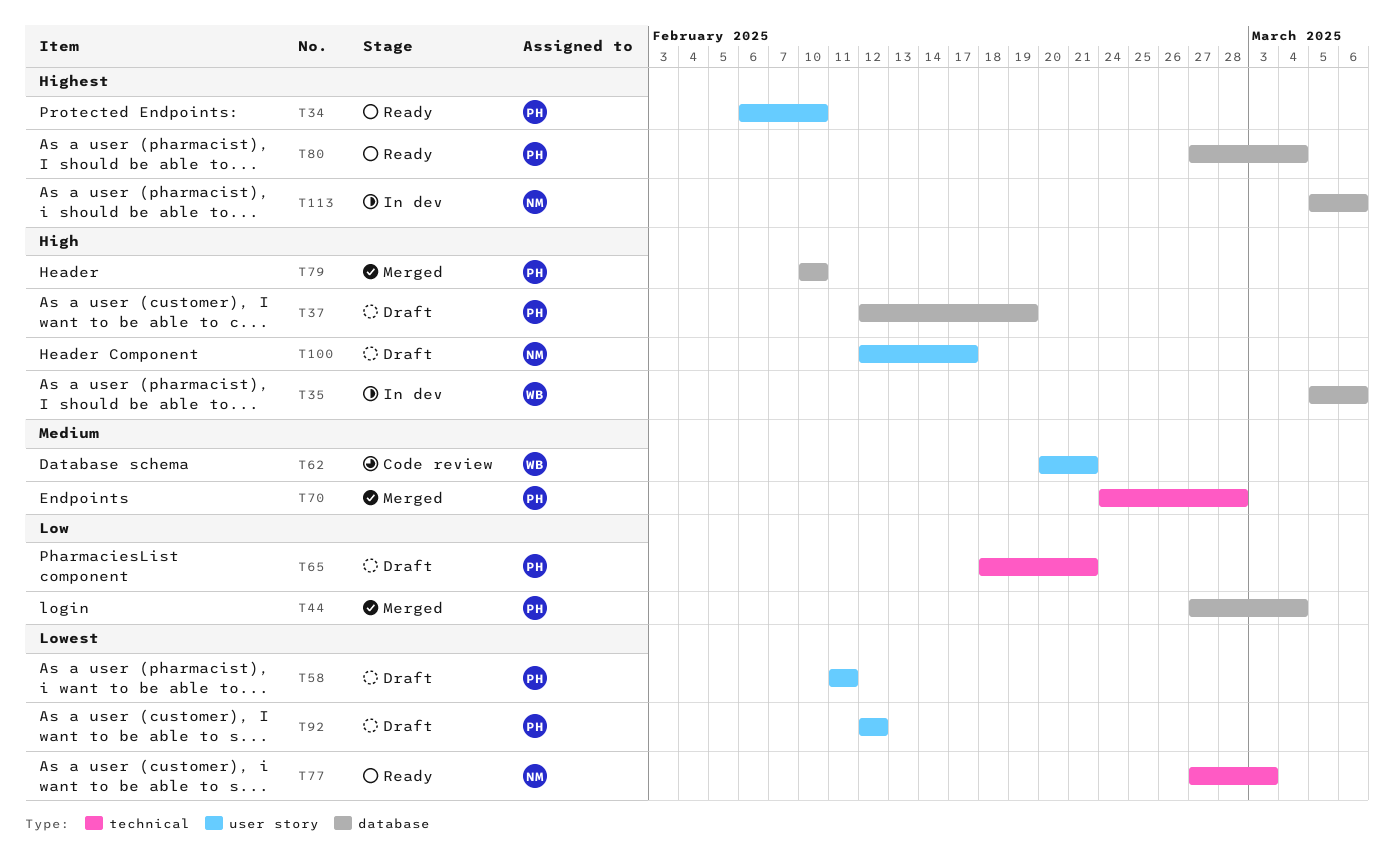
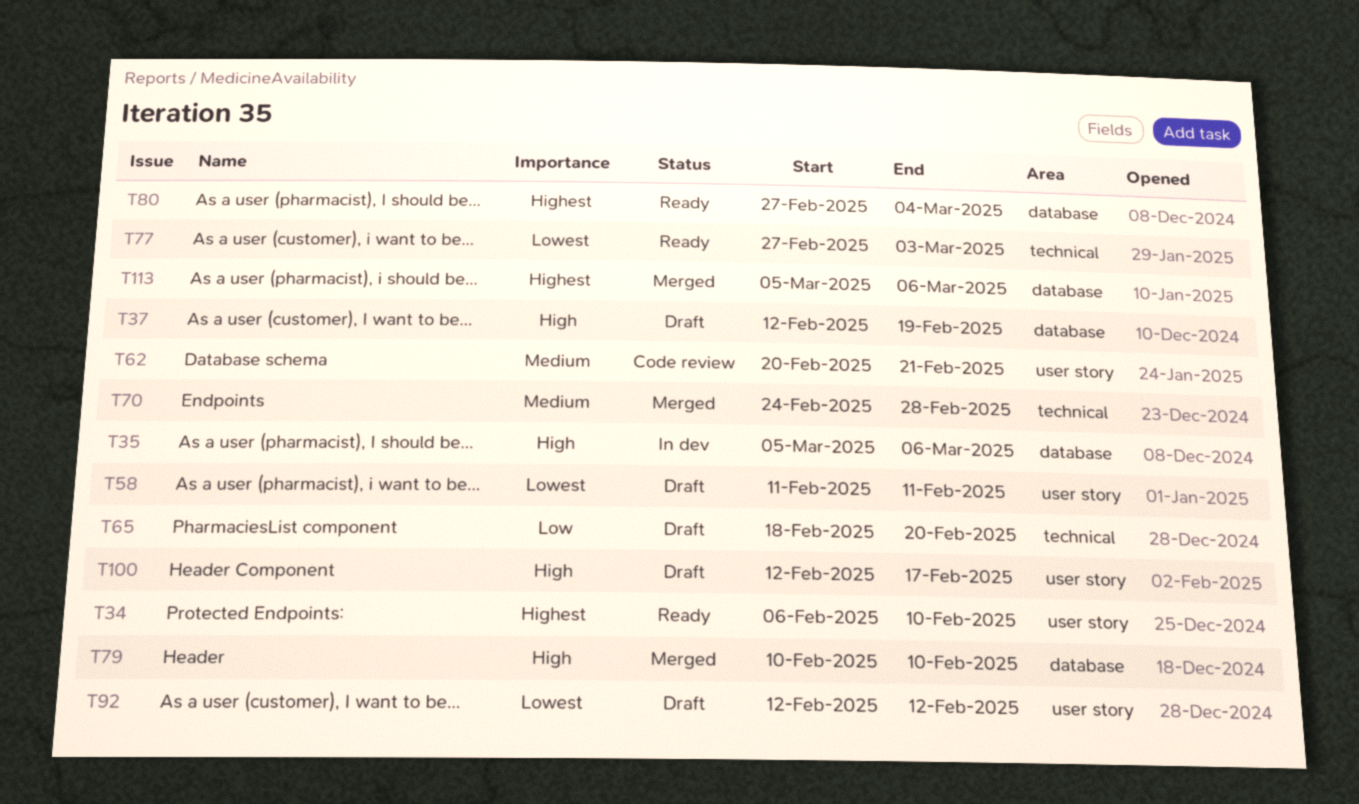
T44: present -> none
T65, due: Feb 21 -> Feb 20
T113, status: In dev -> Merged

